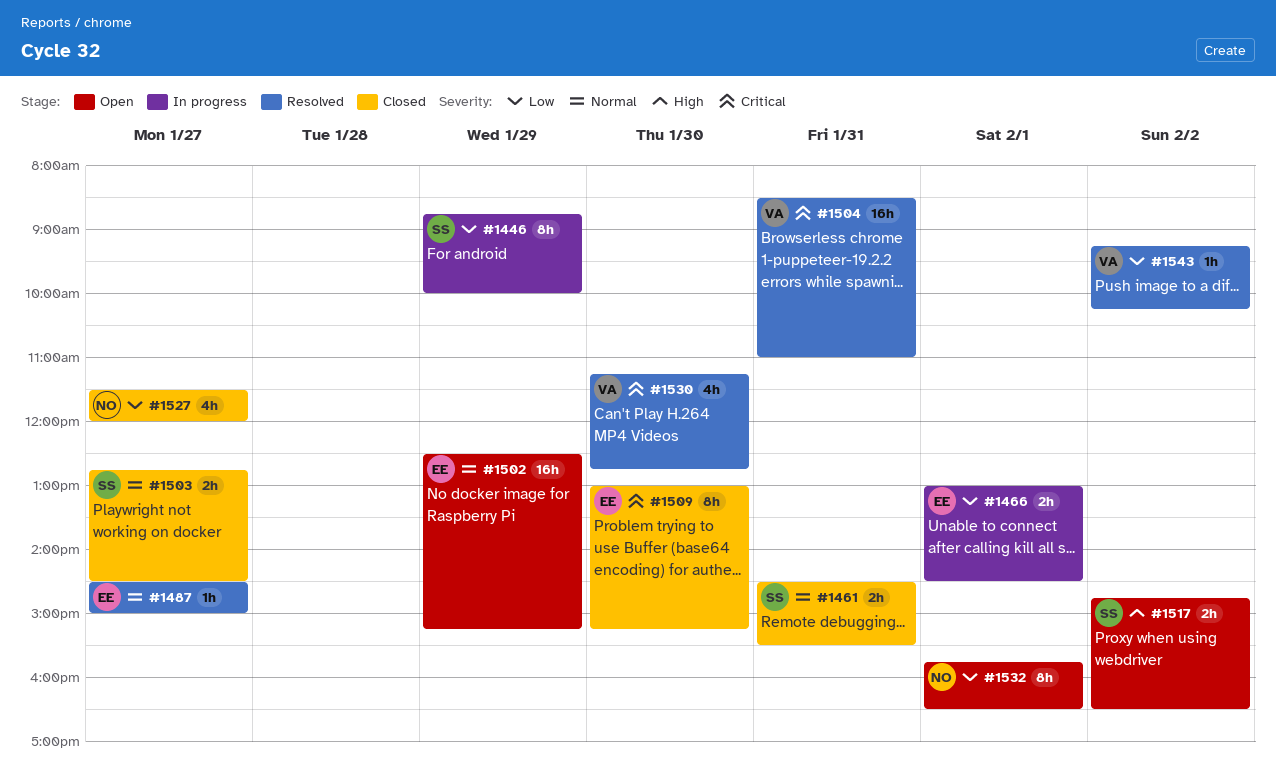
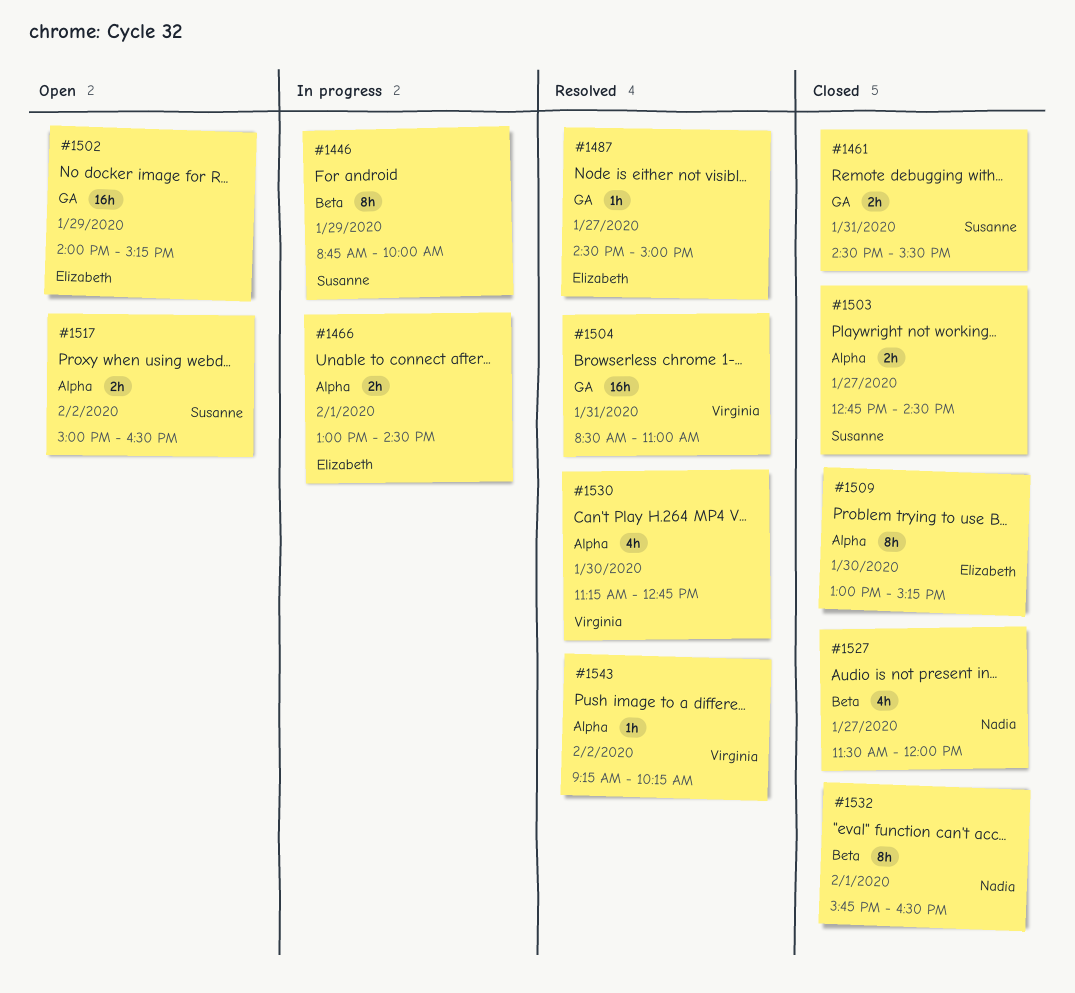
#1502, begins: 12:30 -> 14:00
#1517, begins: 14:45 -> 15:00
#1532, status: Open -> Closed

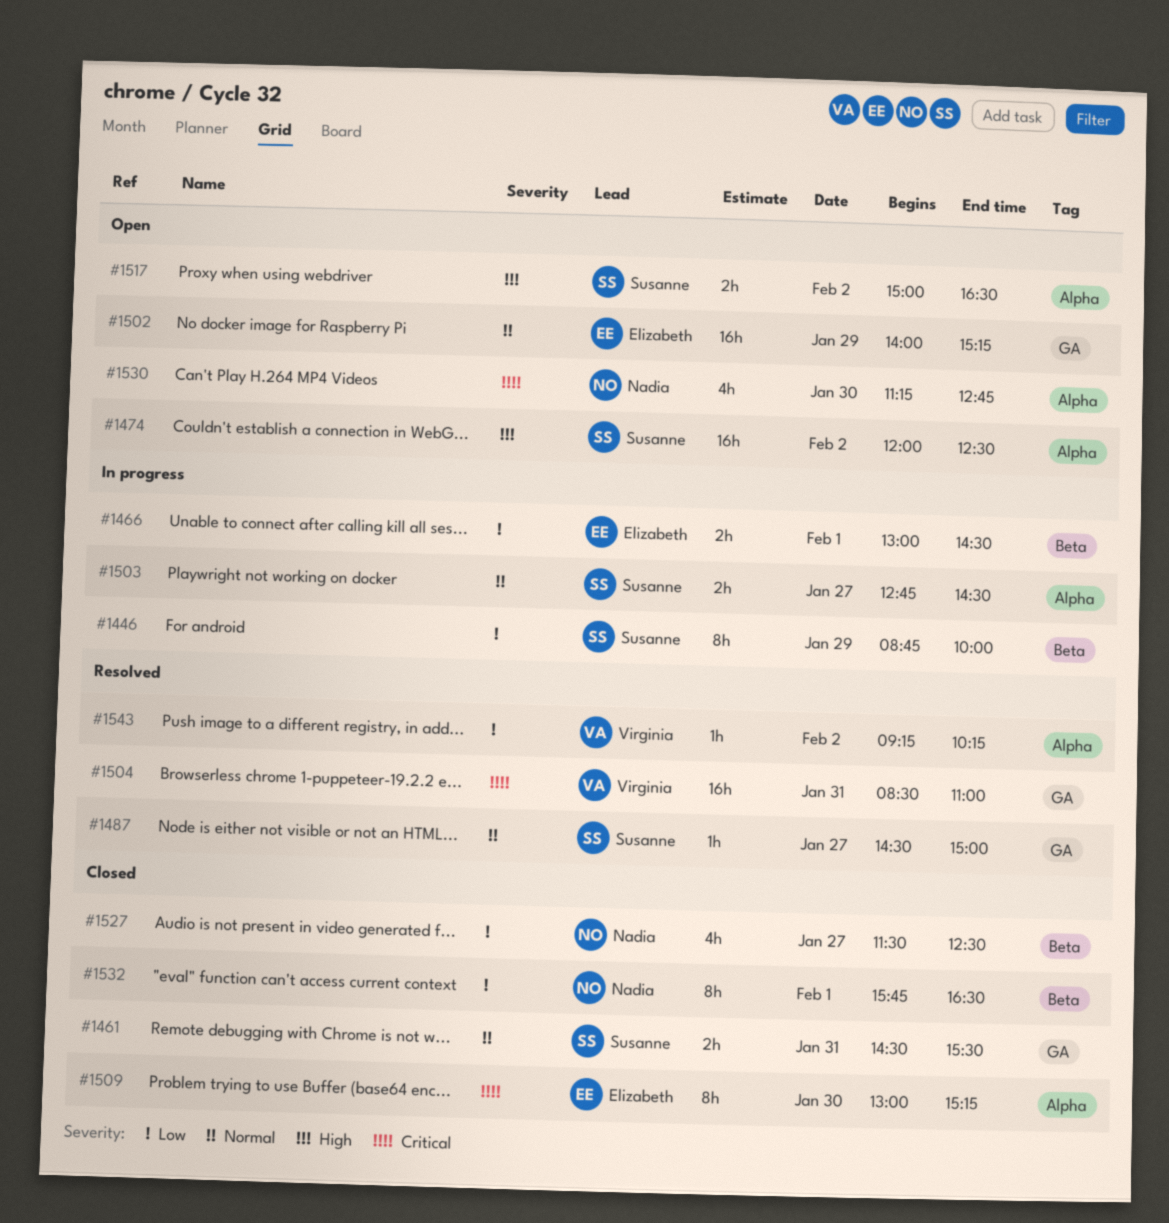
#1466, label: Alpha -> Beta
#1474: none -> present
#1487, owner: Elizabeth -> Susanne
#1503, status: Closed -> In progress
#1527, ends: 12:00 -> 12:30
#1530, status: Resolved -> Open
#1530, owner: Virginia -> Nadia

